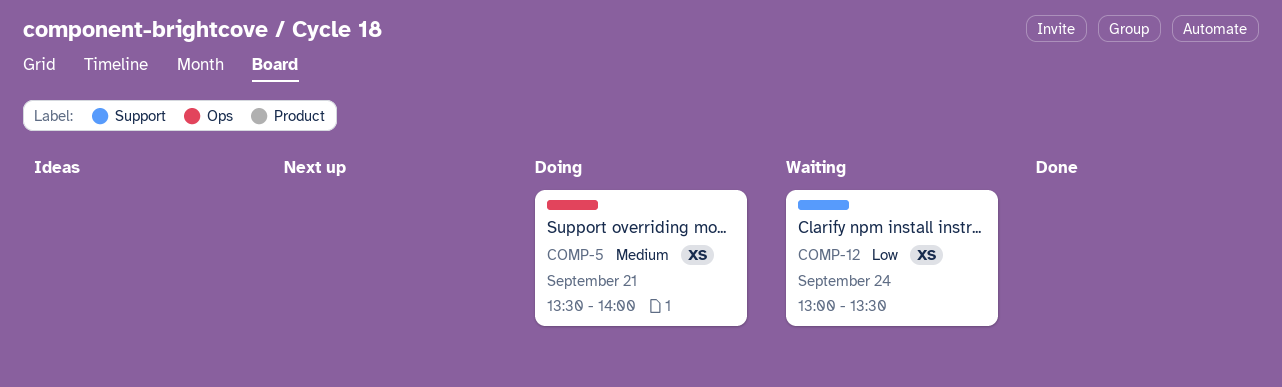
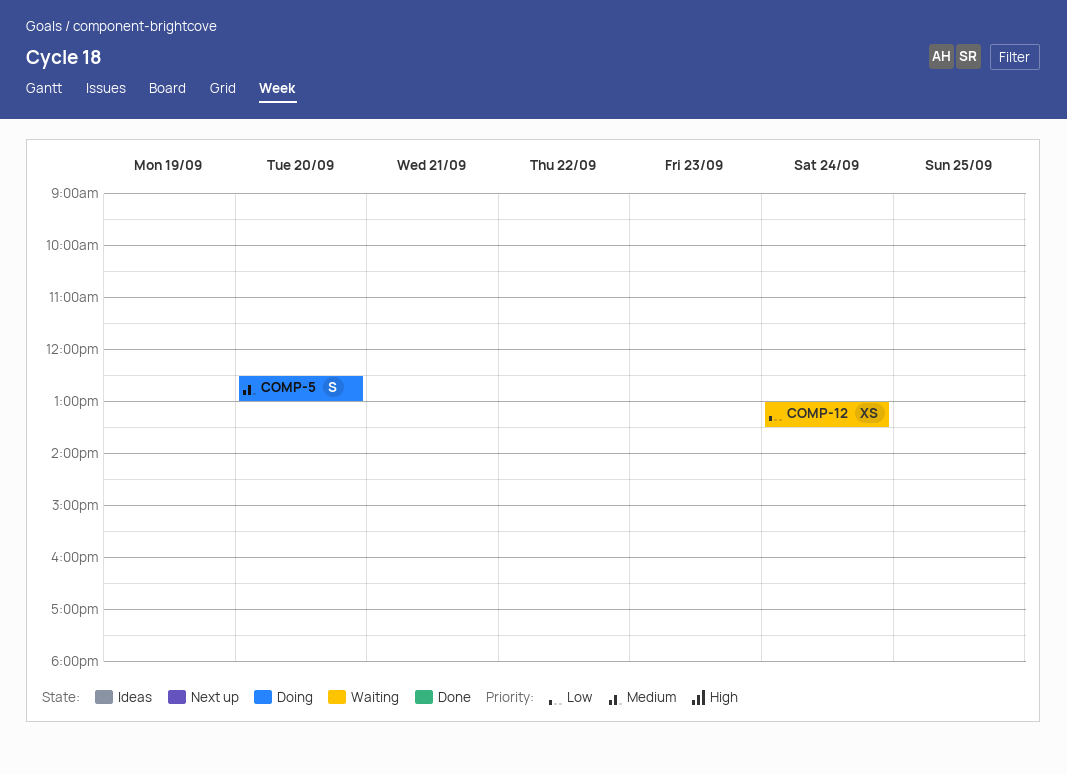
COMP-5, estimate: XS -> S
COMP-5, day: Sep 21 -> Sep 20
COMP-5, begins: 13:30 -> 12:30
COMP-5, ends: 14:00 -> 13:00

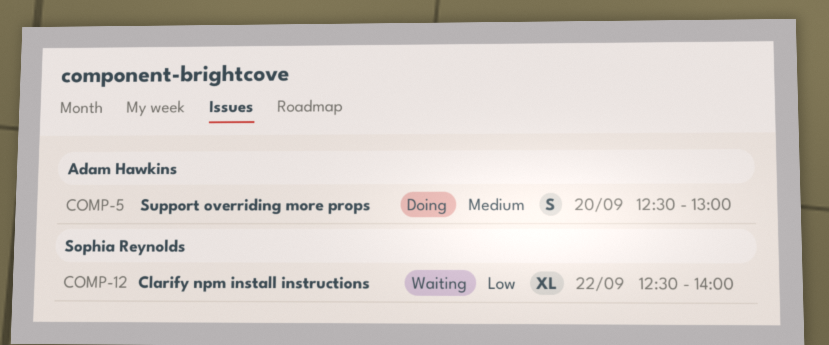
COMP-12, estimate: XS -> XL
COMP-12, day: Sep 24 -> Sep 22
COMP-12, begins: 13:00 -> 12:30
COMP-12, ends: 13:30 -> 14:00

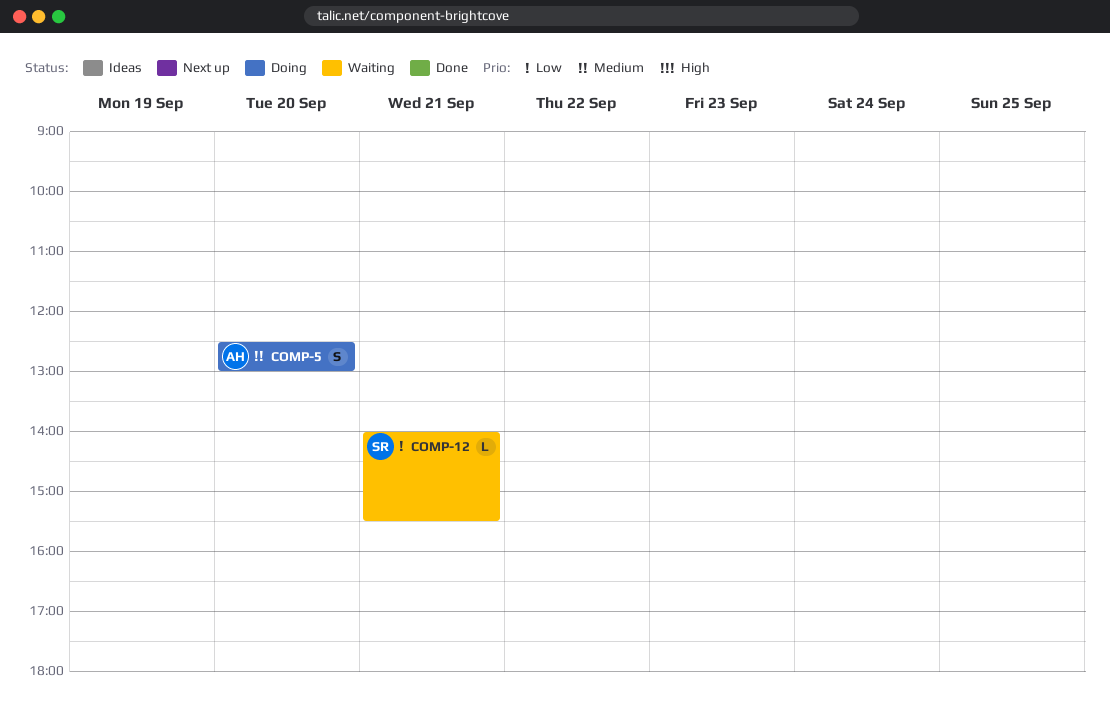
COMP-12, estimate: XL -> L
COMP-12, day: Sep 22 -> Sep 21
COMP-12, begins: 12:30 -> 14:00
COMP-12, ends: 14:00 -> 15:30

